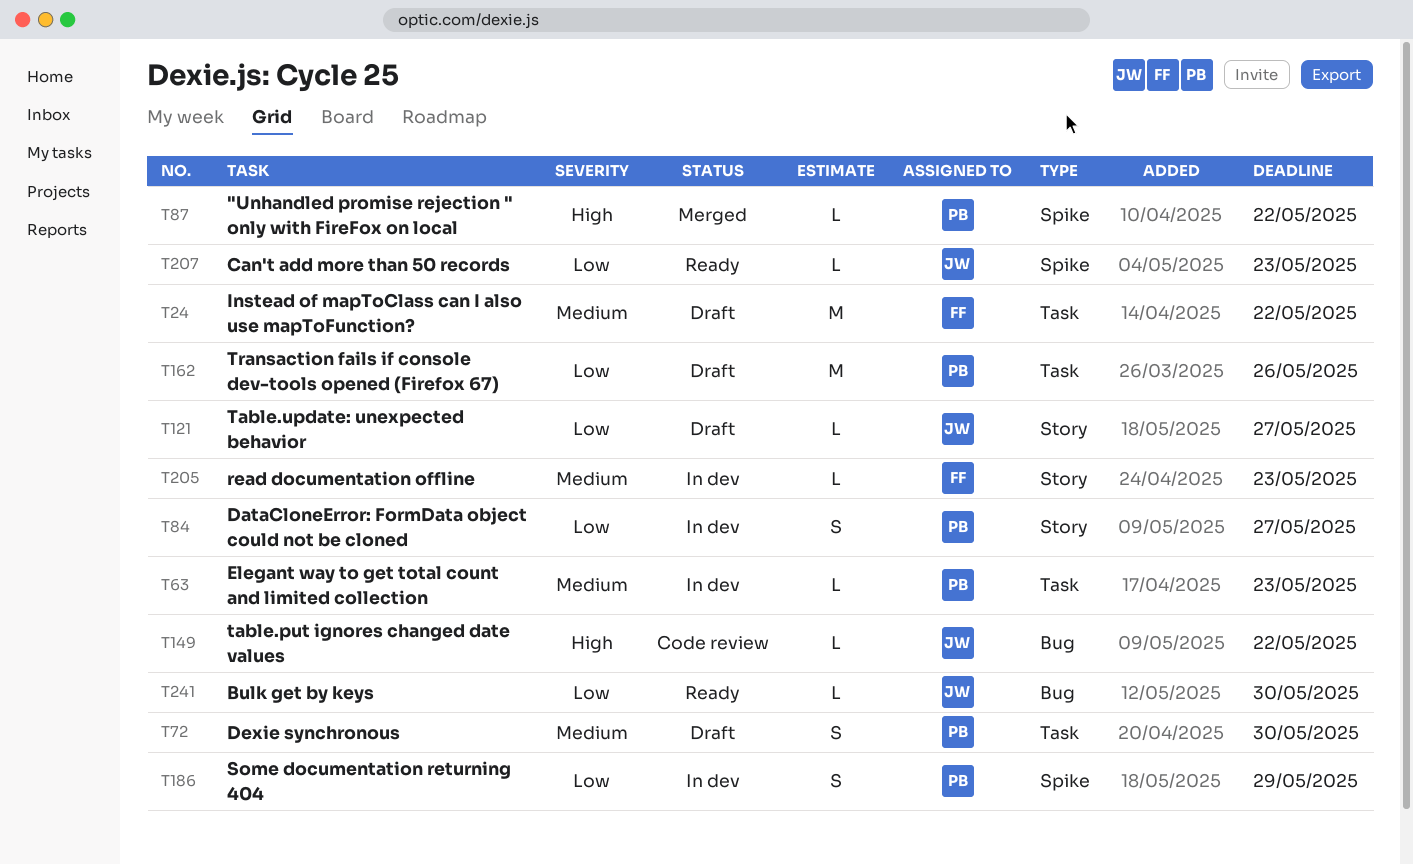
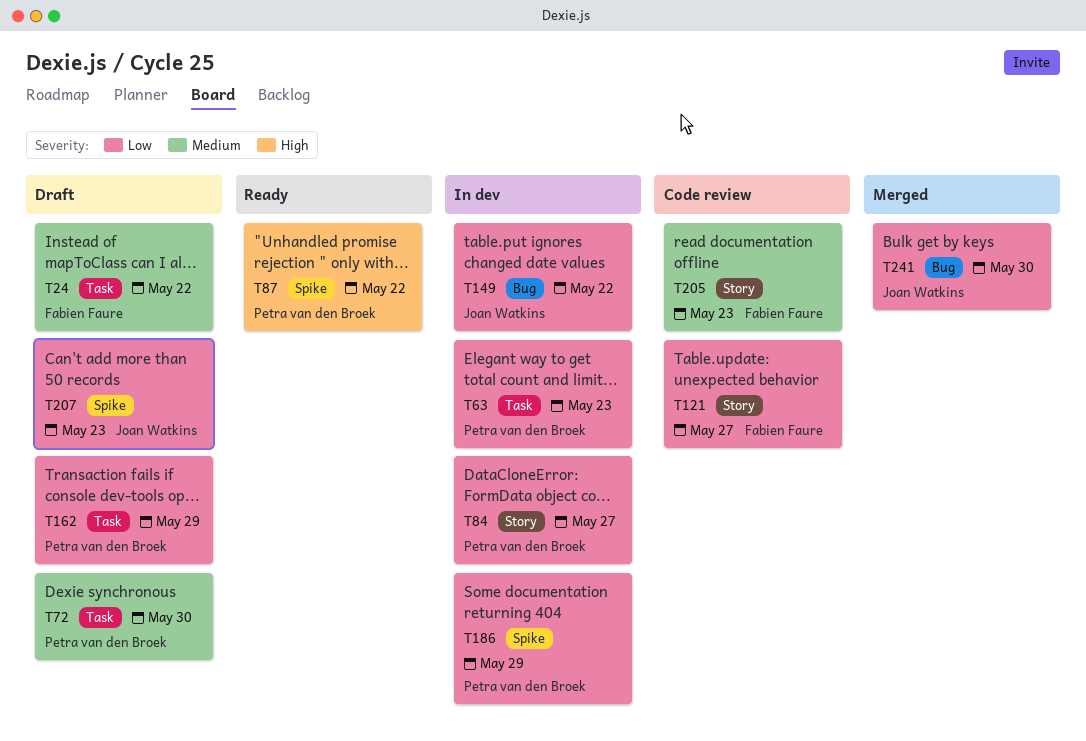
T63, priority: Medium -> Low
T87, status: Merged -> Ready
T121, status: Draft -> Code review
T121, owner: Joan Watkins -> Fabien Faure
T149, status: Code review -> In dev
T149, priority: High -> Low
T162, due: May 26 -> May 29
T205, status: In dev -> Code review
T207, status: Ready -> Draft
T241, status: Ready -> Merged

